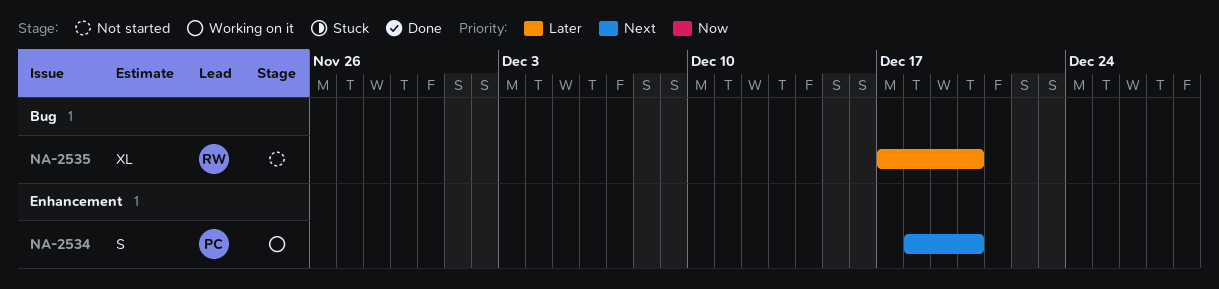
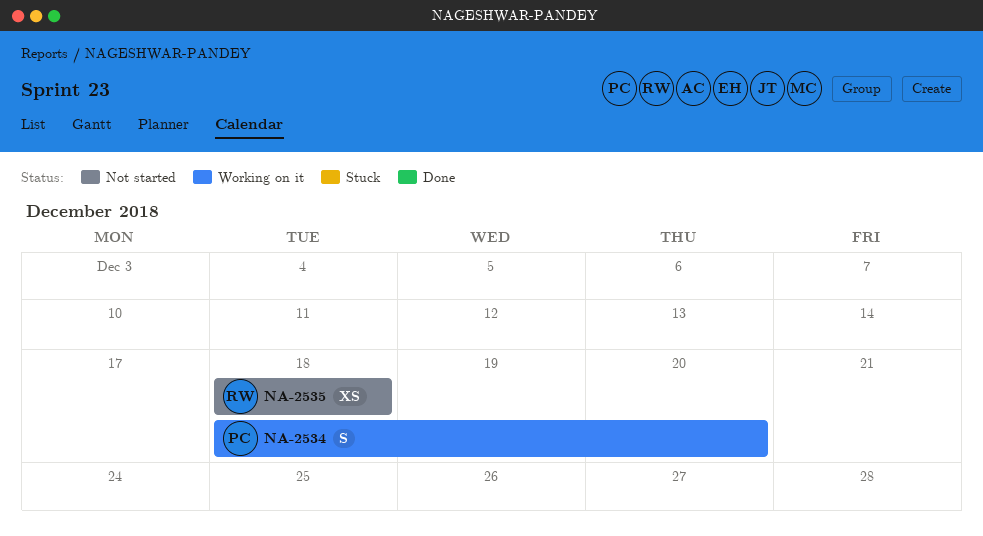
NA-2535, estimate: XL -> XS
NA-2535, start: Dec 17 -> Dec 18
NA-2535, due: Dec 20 -> Dec 18

